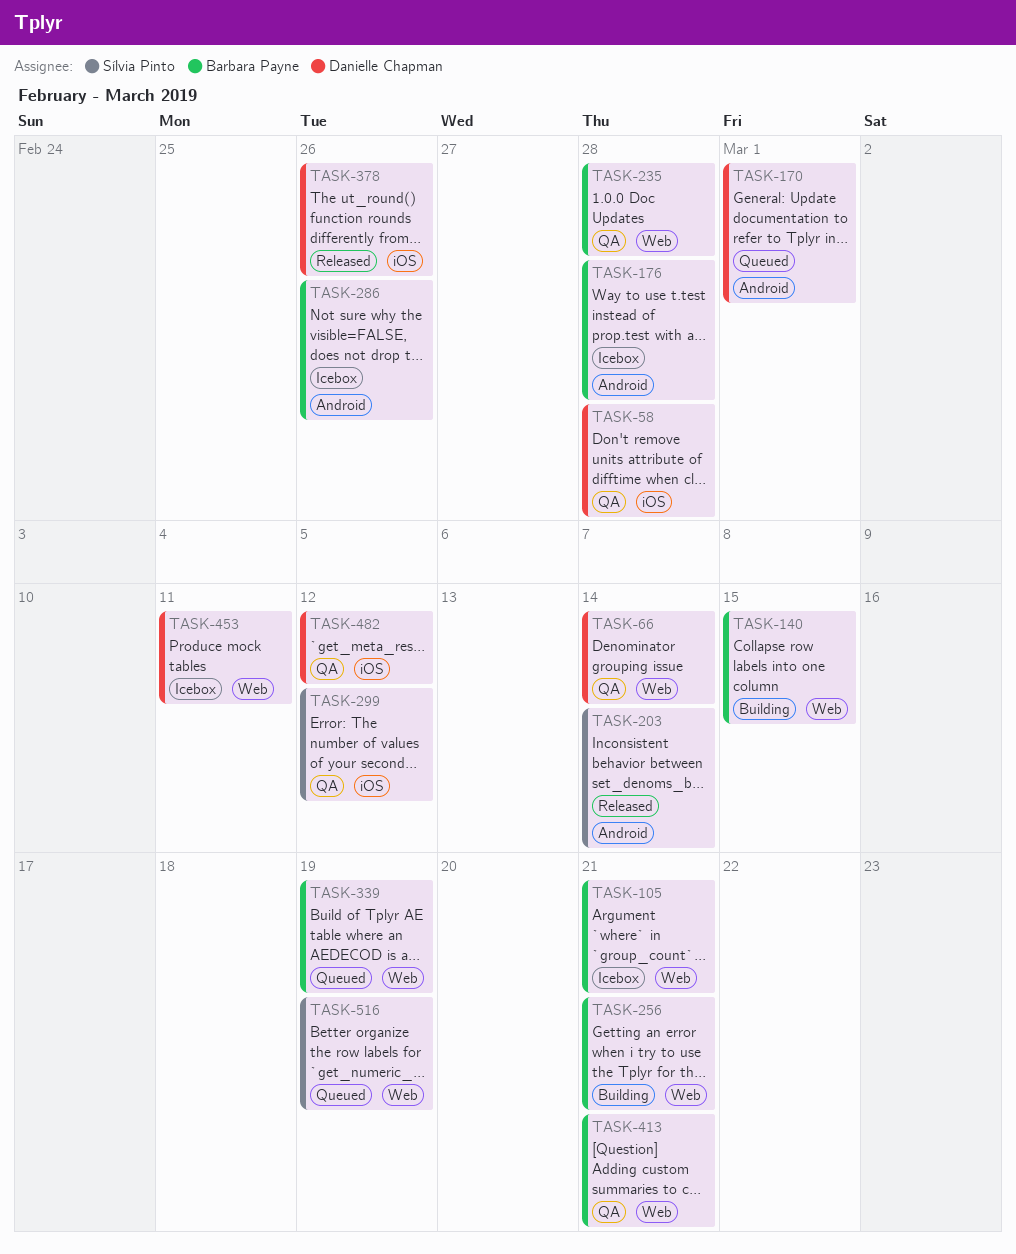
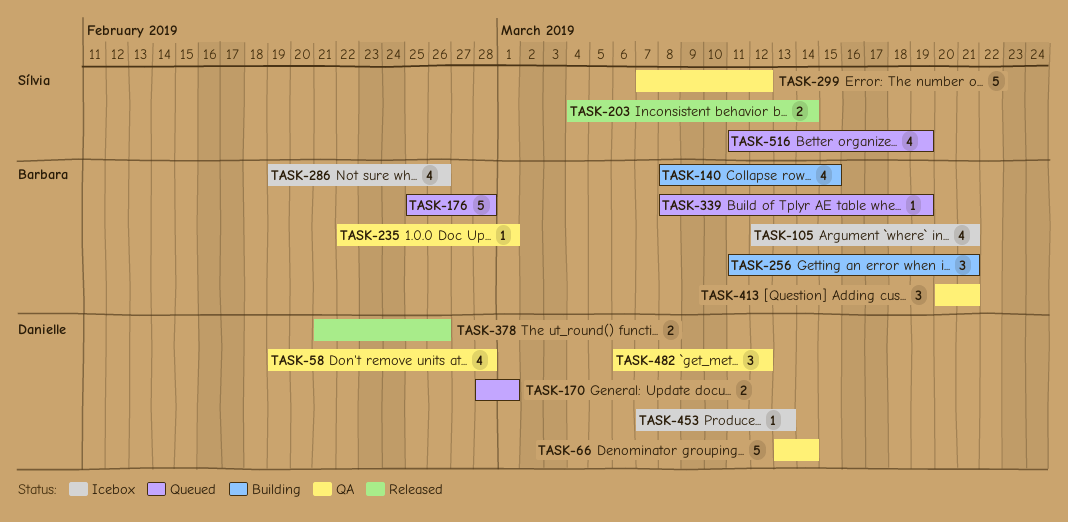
TASK-176, status: Icebox -> Queued
TASK-235, due: Feb 28 -> Mar 1
TASK-453, due: Mar 11 -> Mar 13

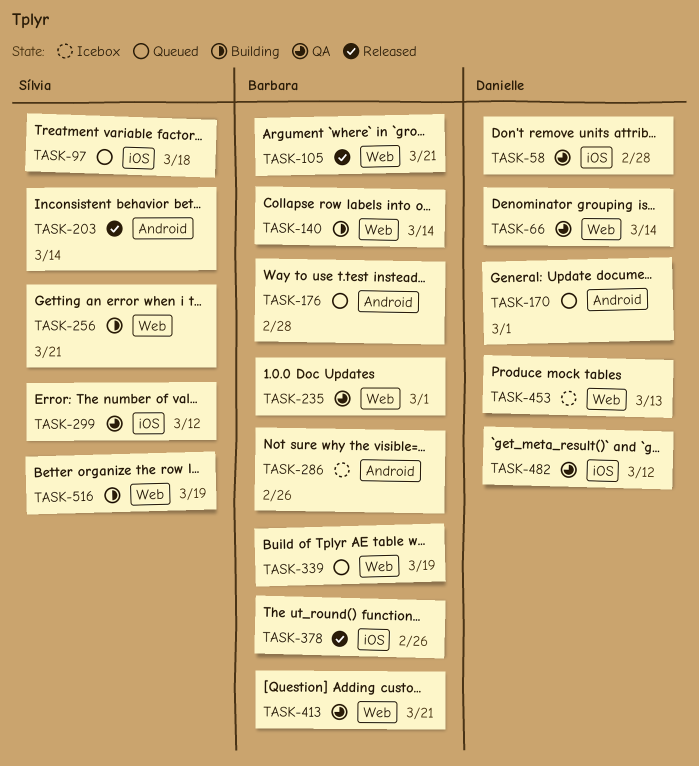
TASK-97: none -> present
TASK-105, status: Icebox -> Released
TASK-140, due: Mar 15 -> Mar 14
TASK-256, owner: Barbara -> Sílvia
TASK-378, owner: Danielle -> Barbara
TASK-516, status: Queued -> Building

